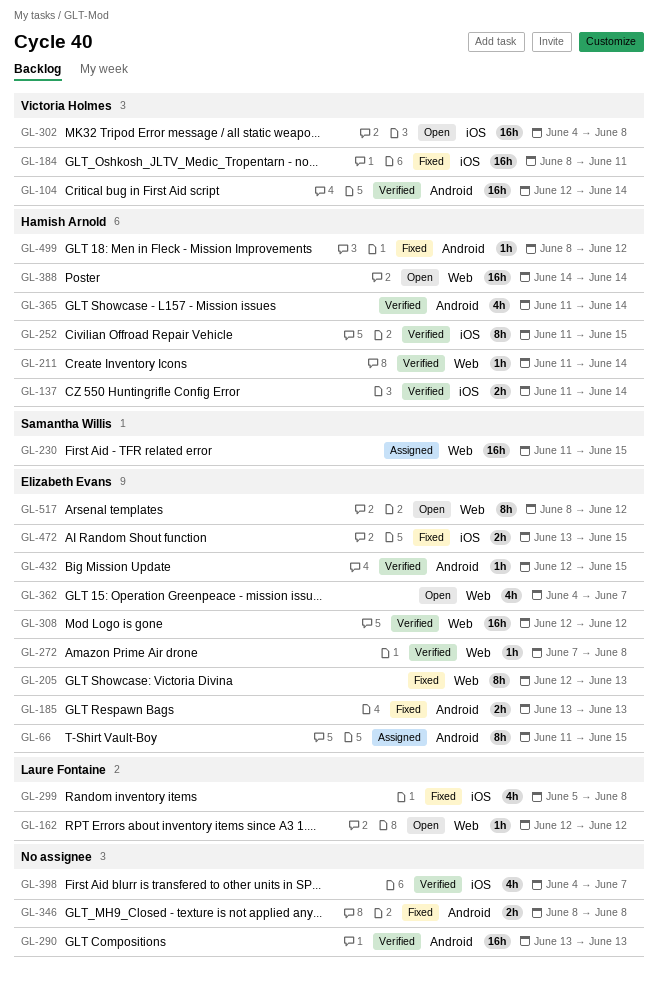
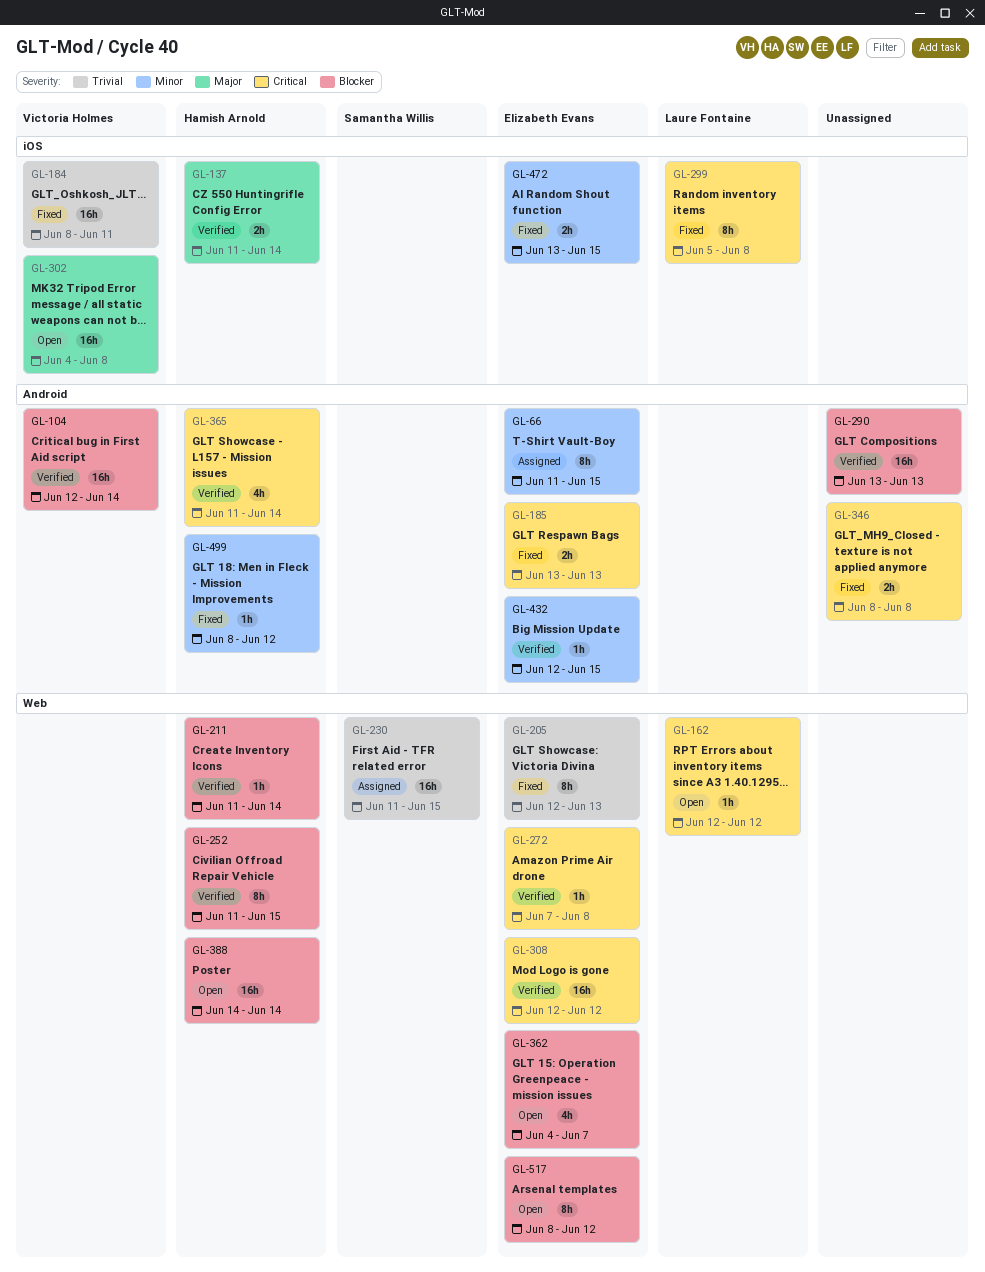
GL-252, label: iOS -> Web
GL-299, estimate: 4h -> 8h
GL-398: present -> none

